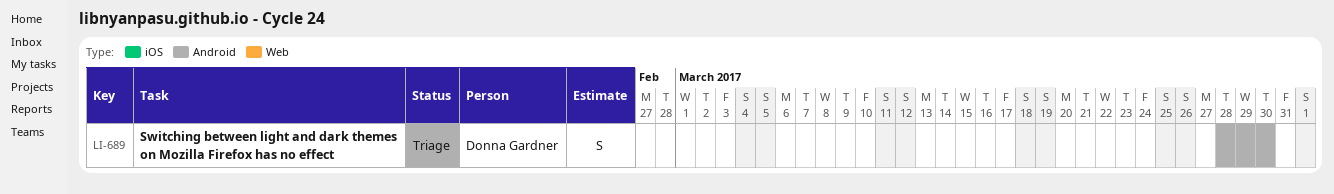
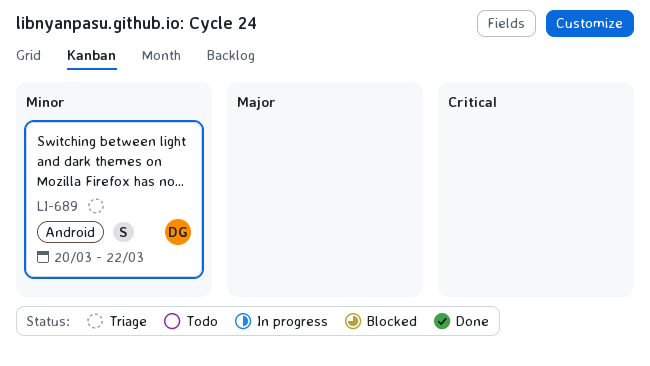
LI-689, start: Mar 28 -> Mar 20
LI-689, due: Mar 30 -> Mar 22

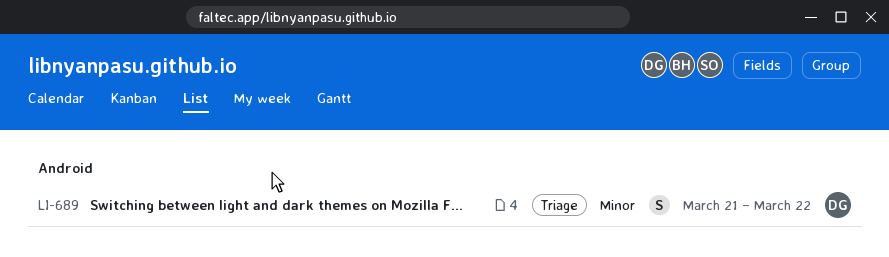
LI-689, start: Mar 20 -> Mar 21

